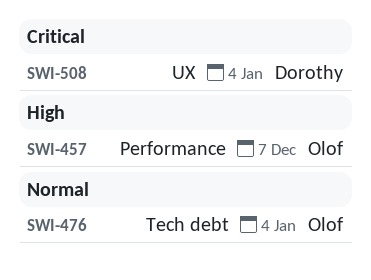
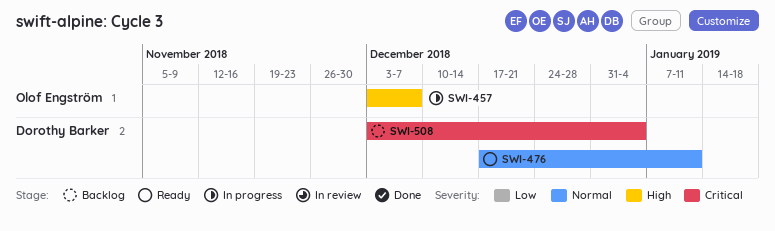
SWI-476, owner: Olof Engström -> Dorothy Barker
SWI-476, due: Jan 4 -> Jan 11

